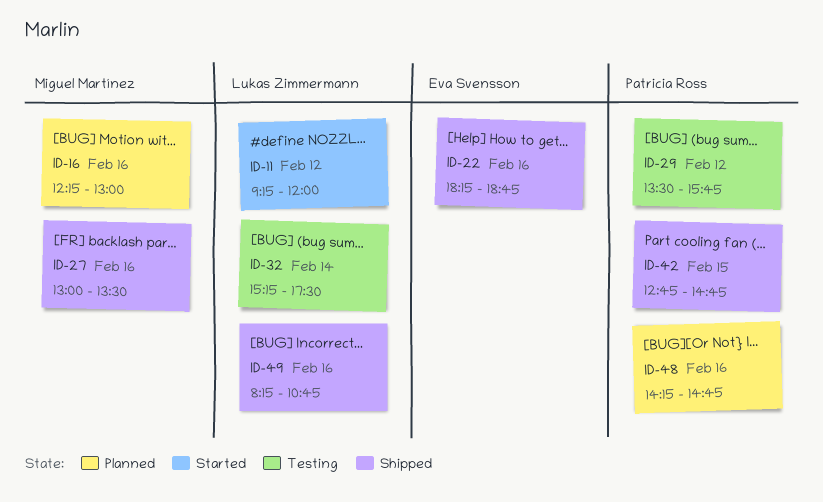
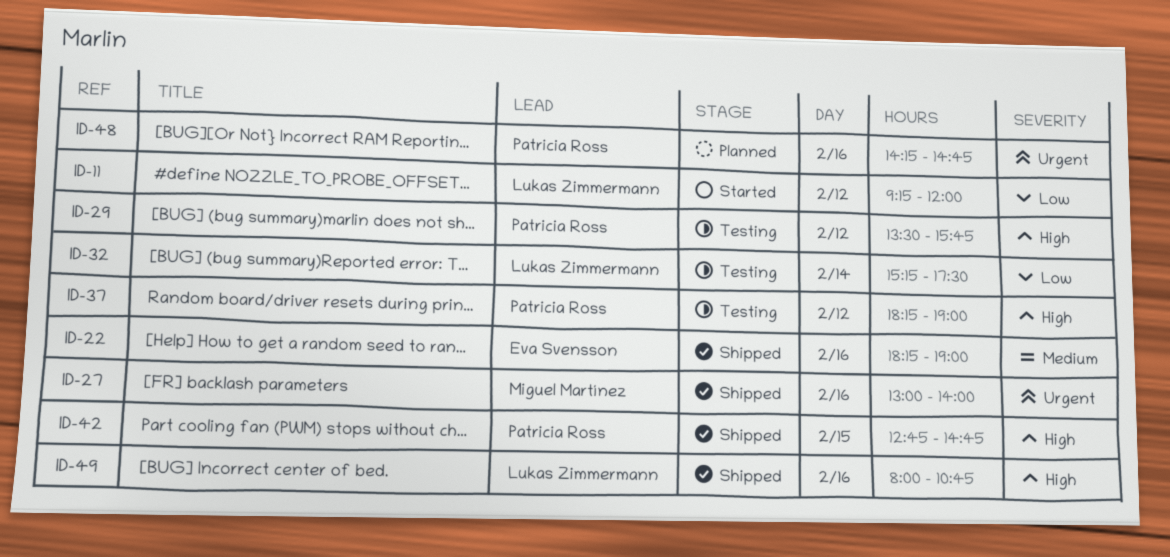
ID-16: present -> none
ID-22, ends: 18:45 -> 19:00
ID-27, ends: 13:30 -> 14:00
ID-37: none -> present
ID-49, begins: 08:15 -> 08:00

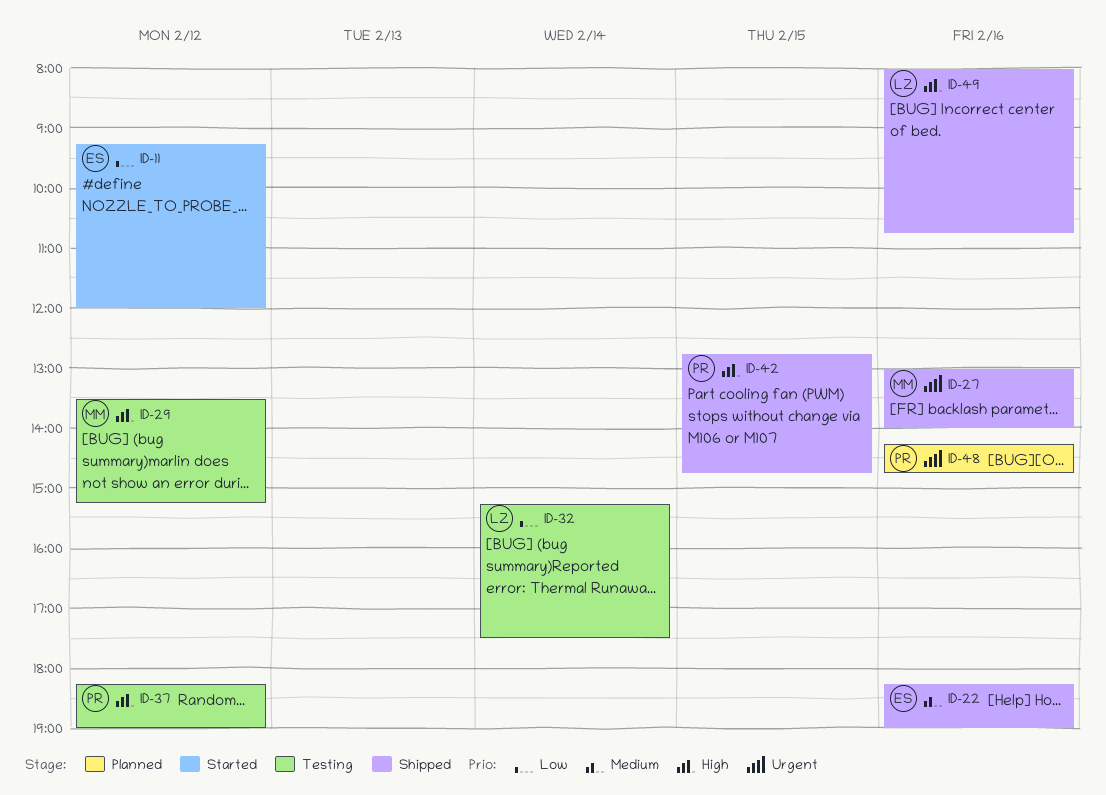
ID-11, owner: Lukas Zimmermann -> Eva Svensson
ID-29, owner: Patricia Ross -> Miguel Martínez
ID-29, ends: 15:45 -> 15:15

